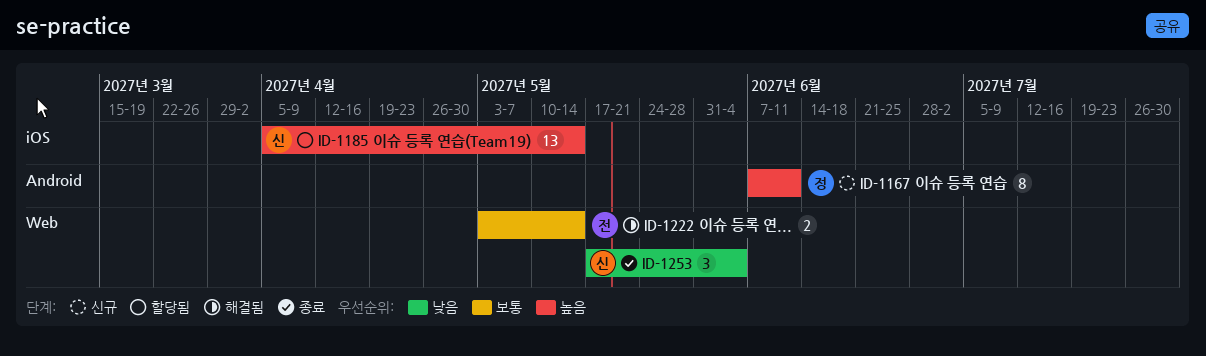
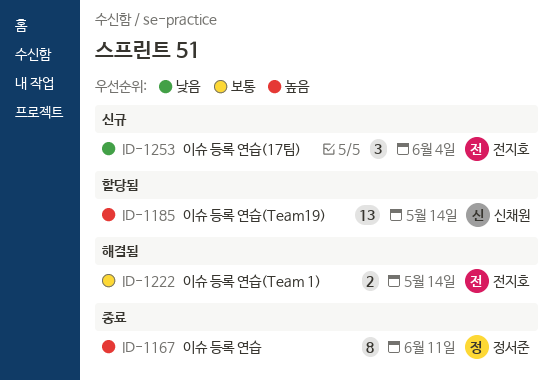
ID-1167, status: 신규 -> 종료
ID-1253, status: 종료 -> 신규
ID-1253, owner: 신채원 -> 전지호

